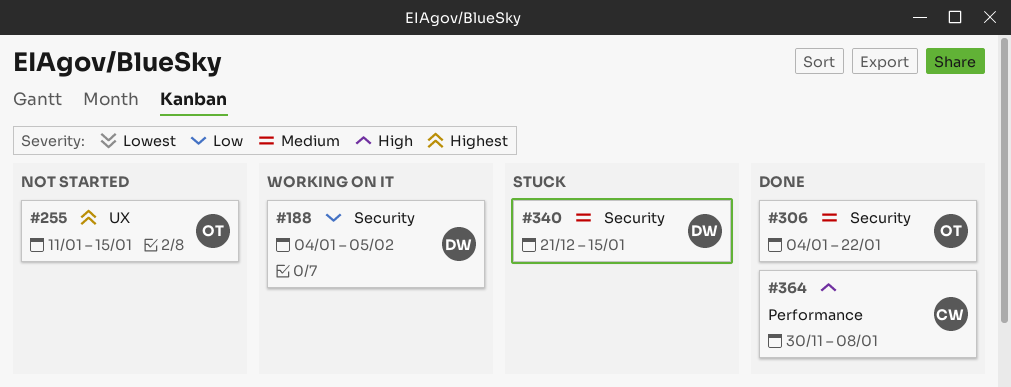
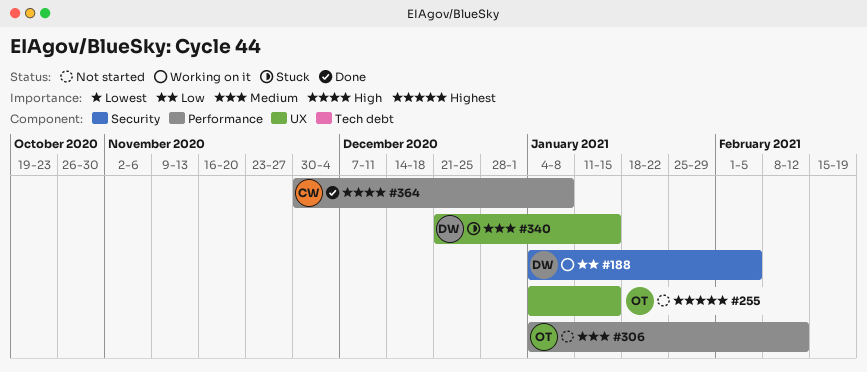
#255, start: Jan 11 -> Jan 4
#306, status: Done -> Not started
#306, label: Security -> Performance
#306, due: Jan 22 -> Feb 12
#340, label: Security -> UX

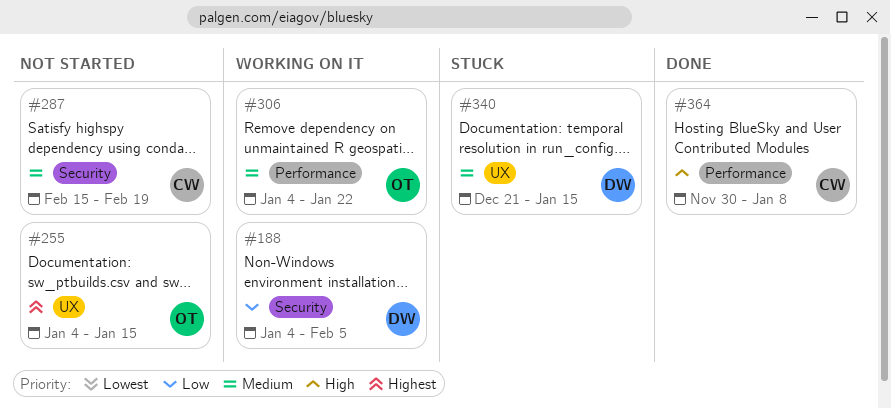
#287: none -> present
#306, status: Not started -> Working on it
#306, due: Feb 12 -> Jan 22

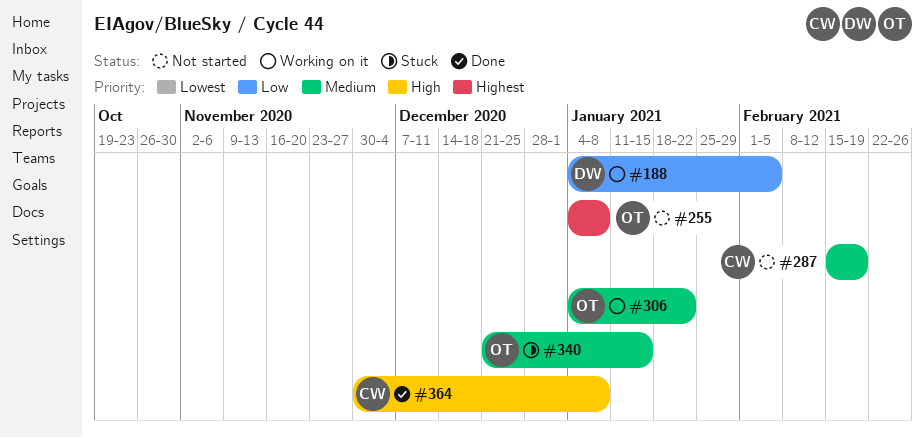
#255, due: Jan 15 -> Jan 8
#340, owner: DW -> OT

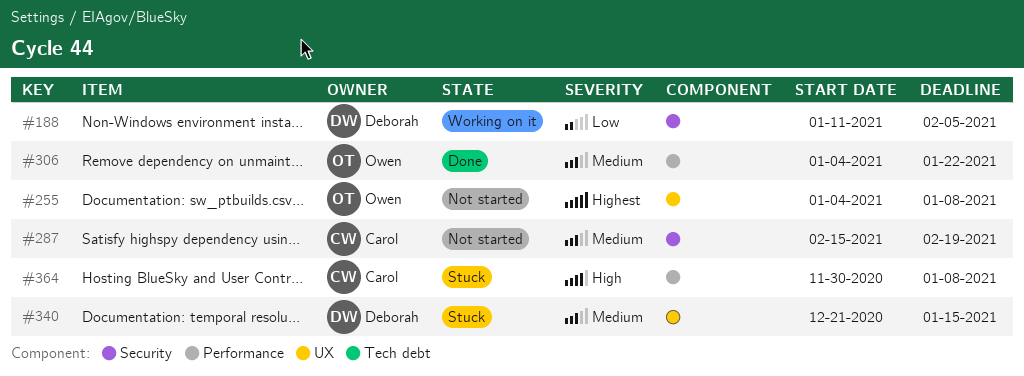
#188, start: Jan 4 -> Jan 11
#306, status: Working on it -> Done
#340, owner: Owen -> Deborah
#364, status: Done -> Stuck

